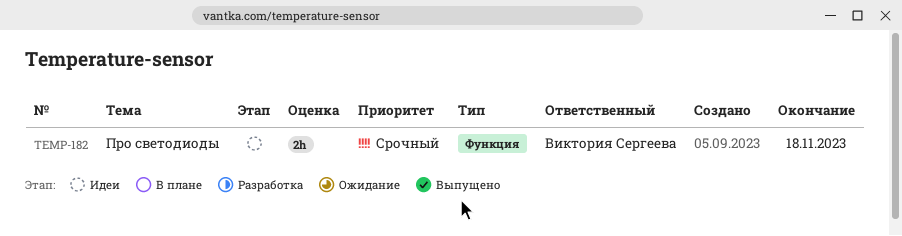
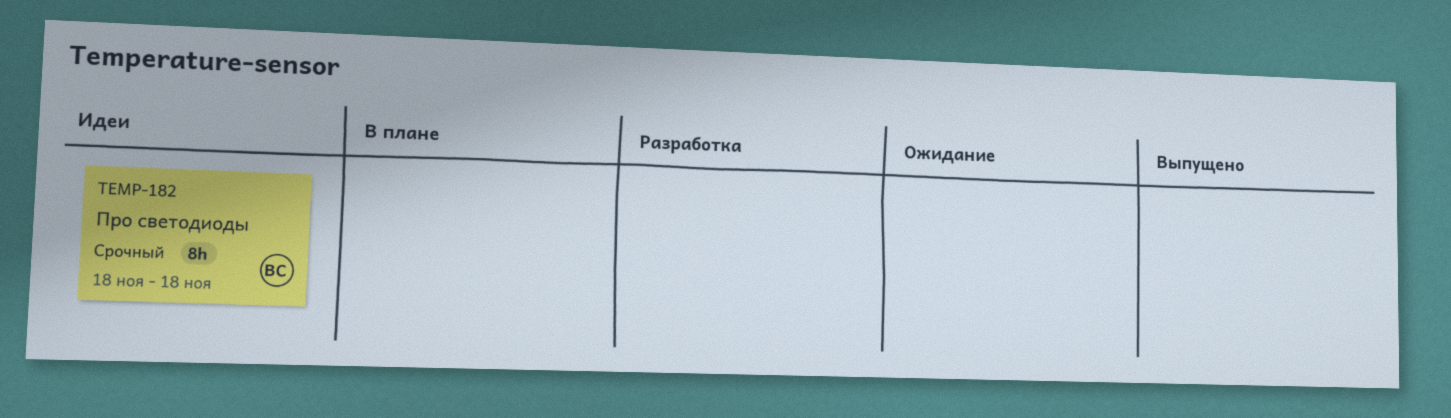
TEMP-182, estimate: 2h -> 8h

